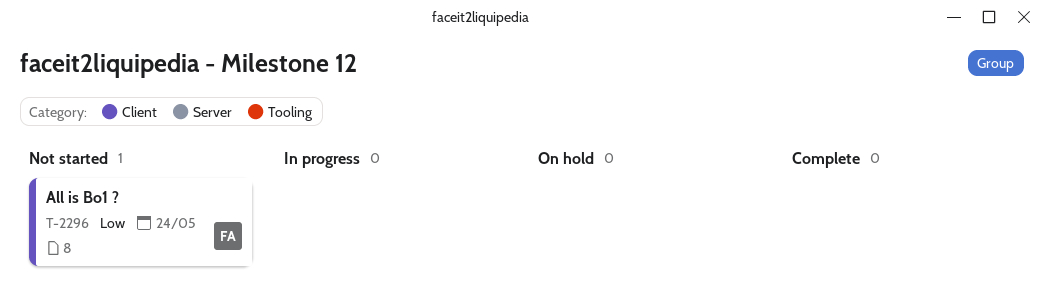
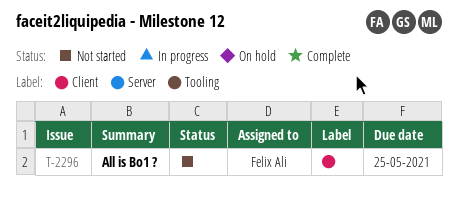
T-2296, due: May 24 -> May 25

